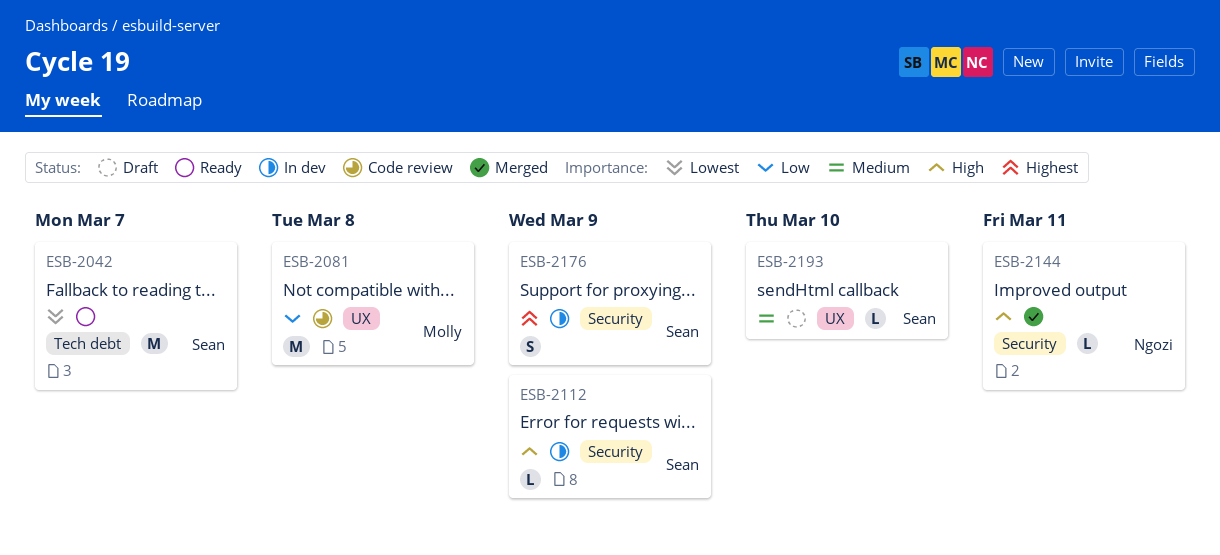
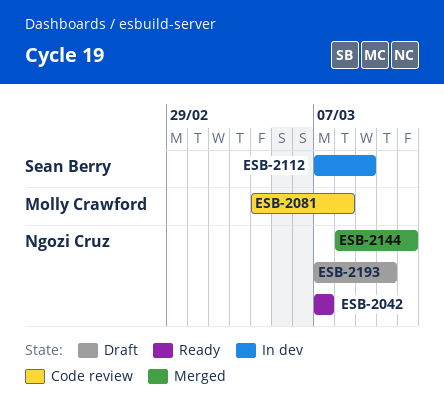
ESB-2042, owner: Sean Berry -> Ngozi Cruz
ESB-2176: present -> none
ESB-2193, owner: Sean Berry -> Ngozi Cruz

